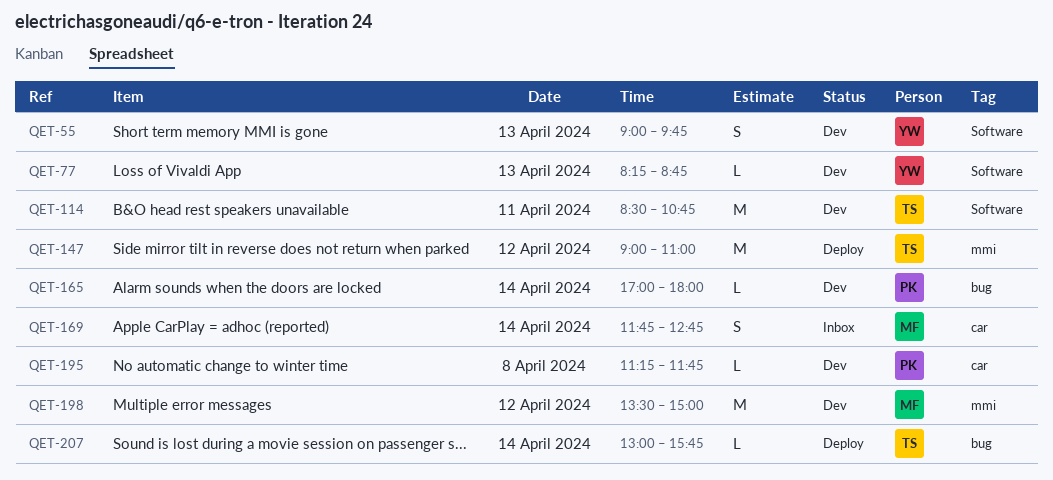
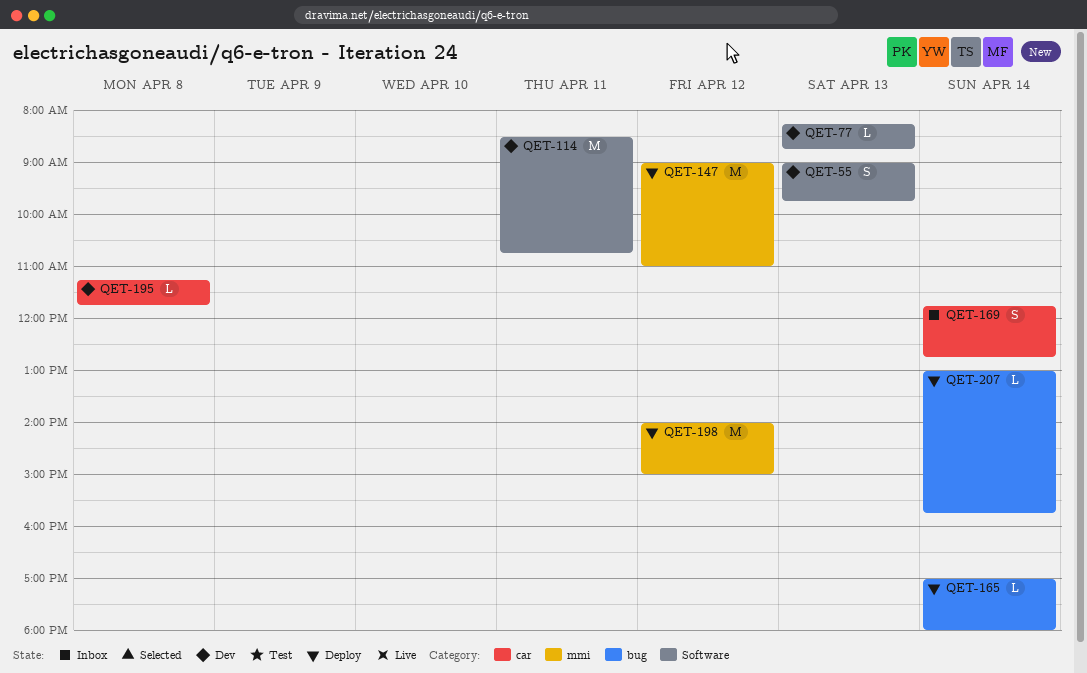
QET-165, status: Dev -> Deploy
QET-198, status: Dev -> Deploy
QET-198, begins: 13:30 -> 14:00

